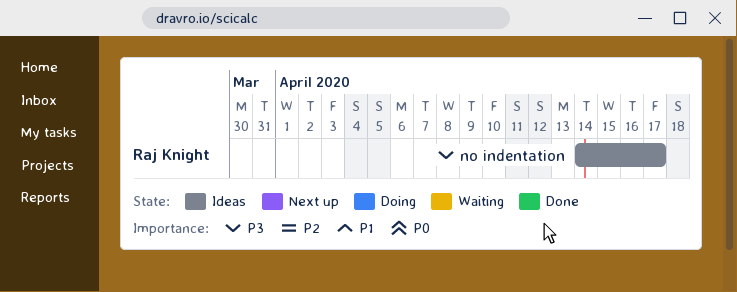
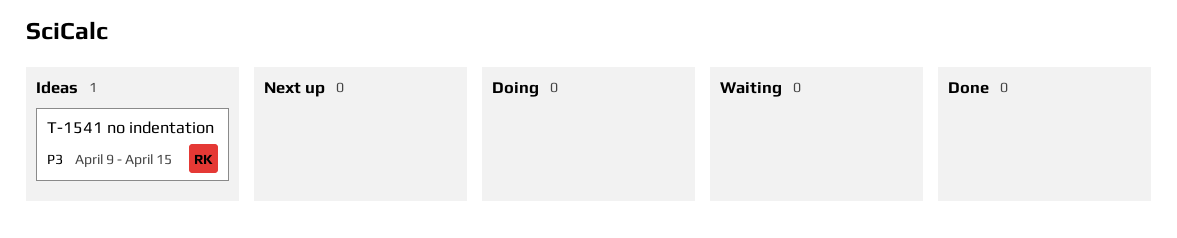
no indentation, start: Apr 14 -> Apr 9
no indentation, due: Apr 17 -> Apr 15

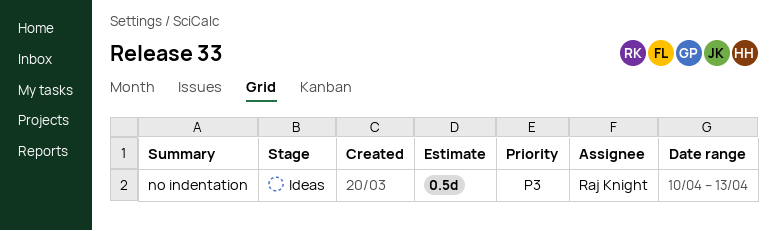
no indentation, start: Apr 9 -> Apr 10
no indentation, due: Apr 15 -> Apr 13

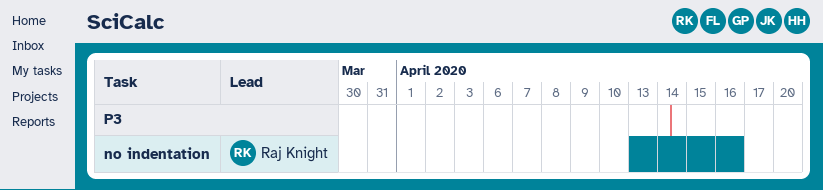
no indentation, start: Apr 10 -> Apr 13
no indentation, due: Apr 13 -> Apr 16

